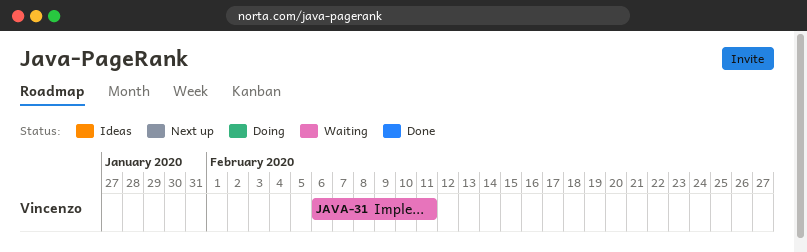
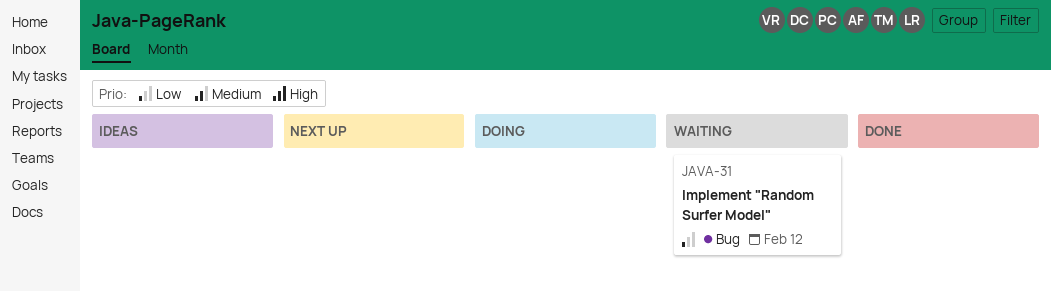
JAVA-31, due: Feb 11 -> Feb 12

